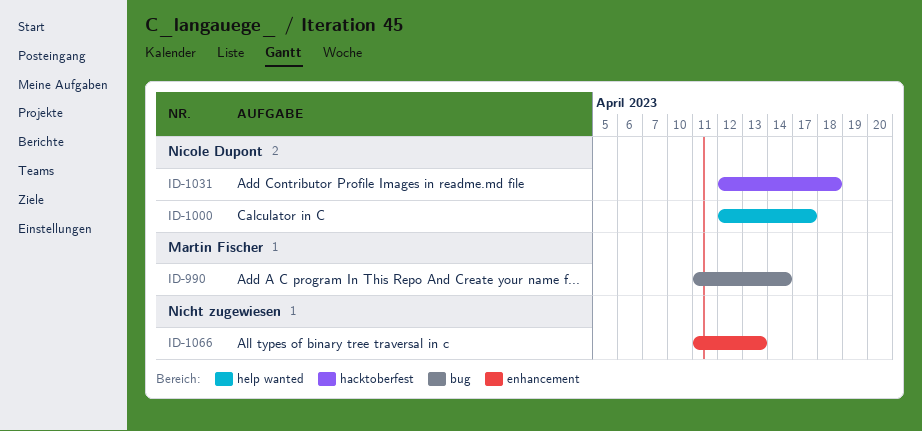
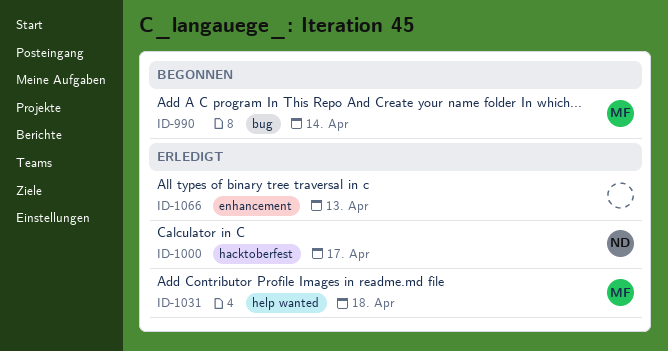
ID-1000, label: help wanted -> hacktoberfest
ID-1031, owner: Nicole Dupont -> Martin Fischer
ID-1031, label: hacktoberfest -> help wanted

